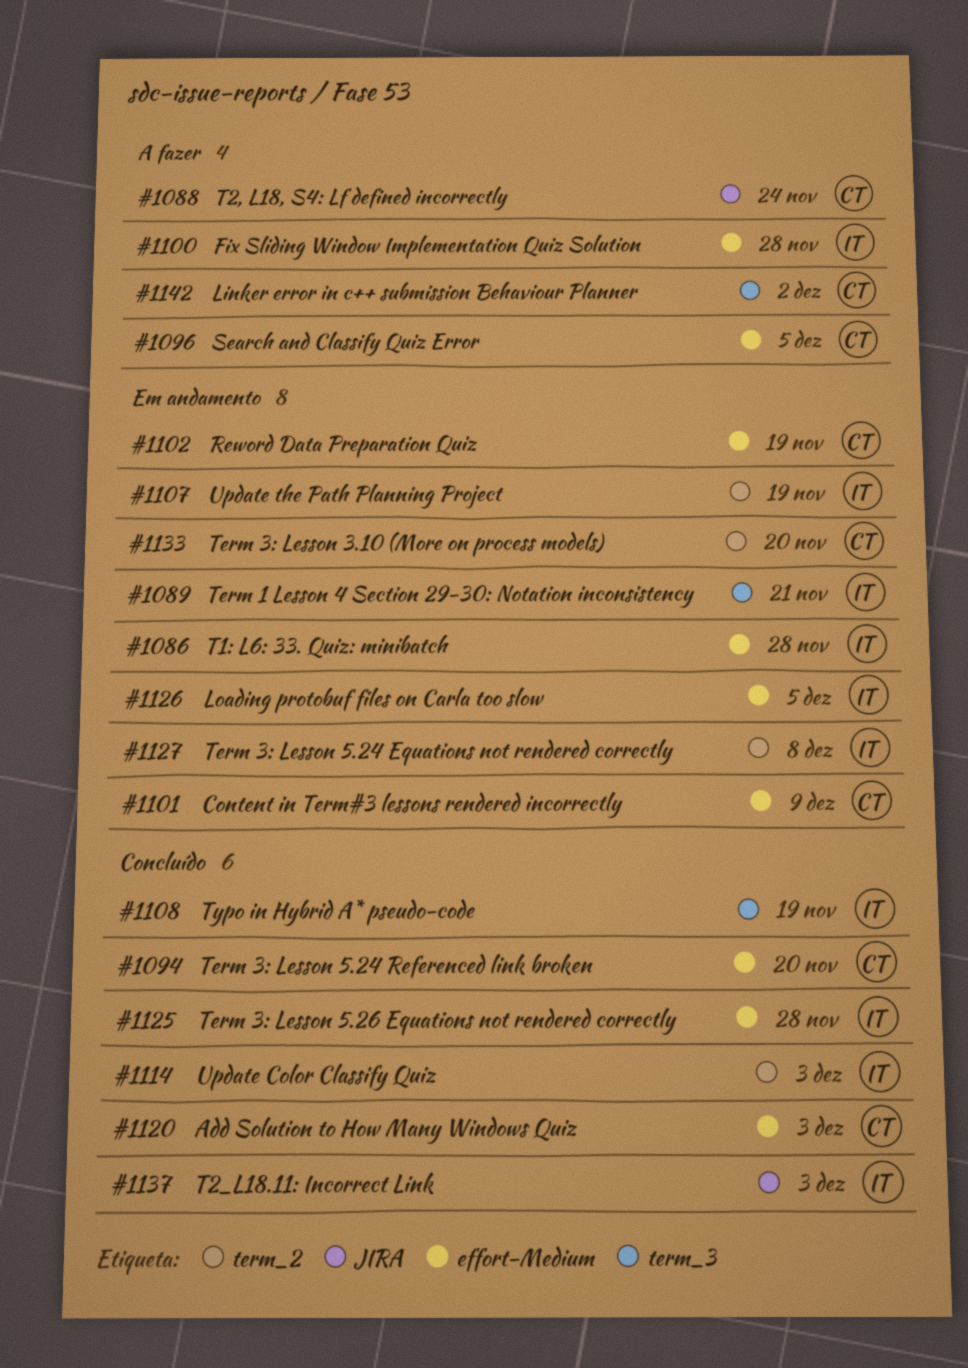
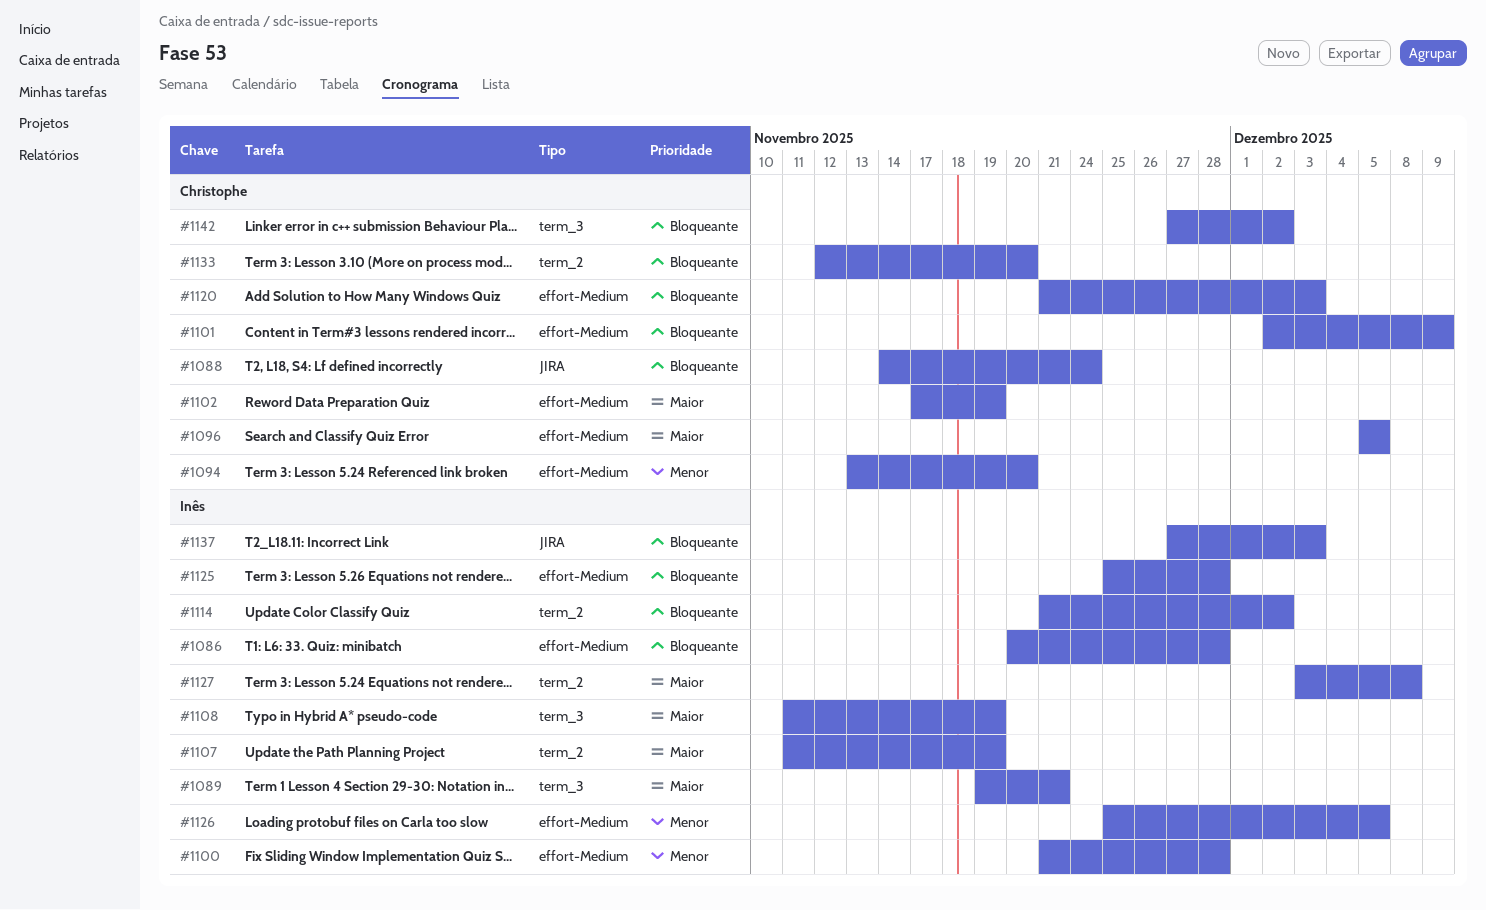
#1114, due: Dec 3 -> Dec 2

